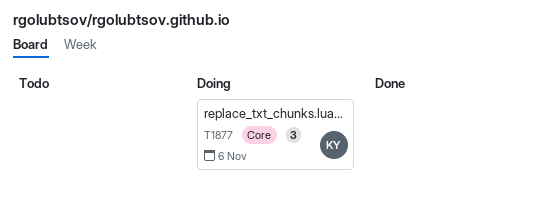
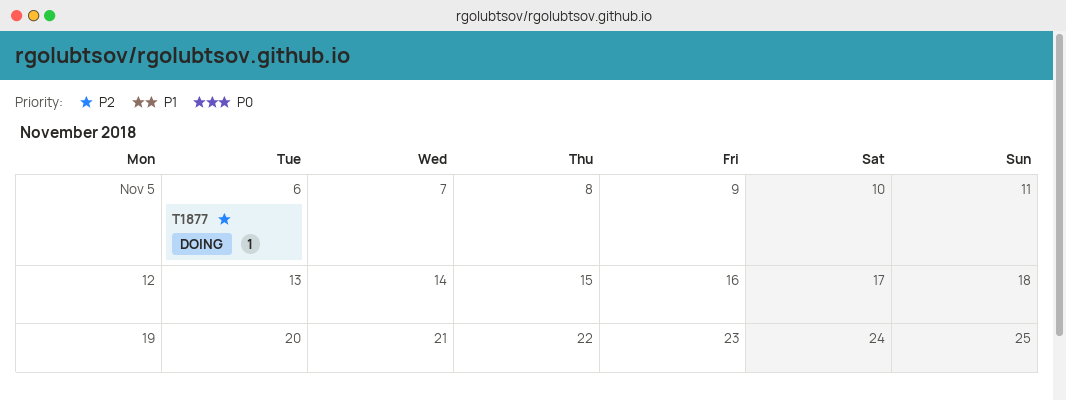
T1877, estimate: 3 -> 1

